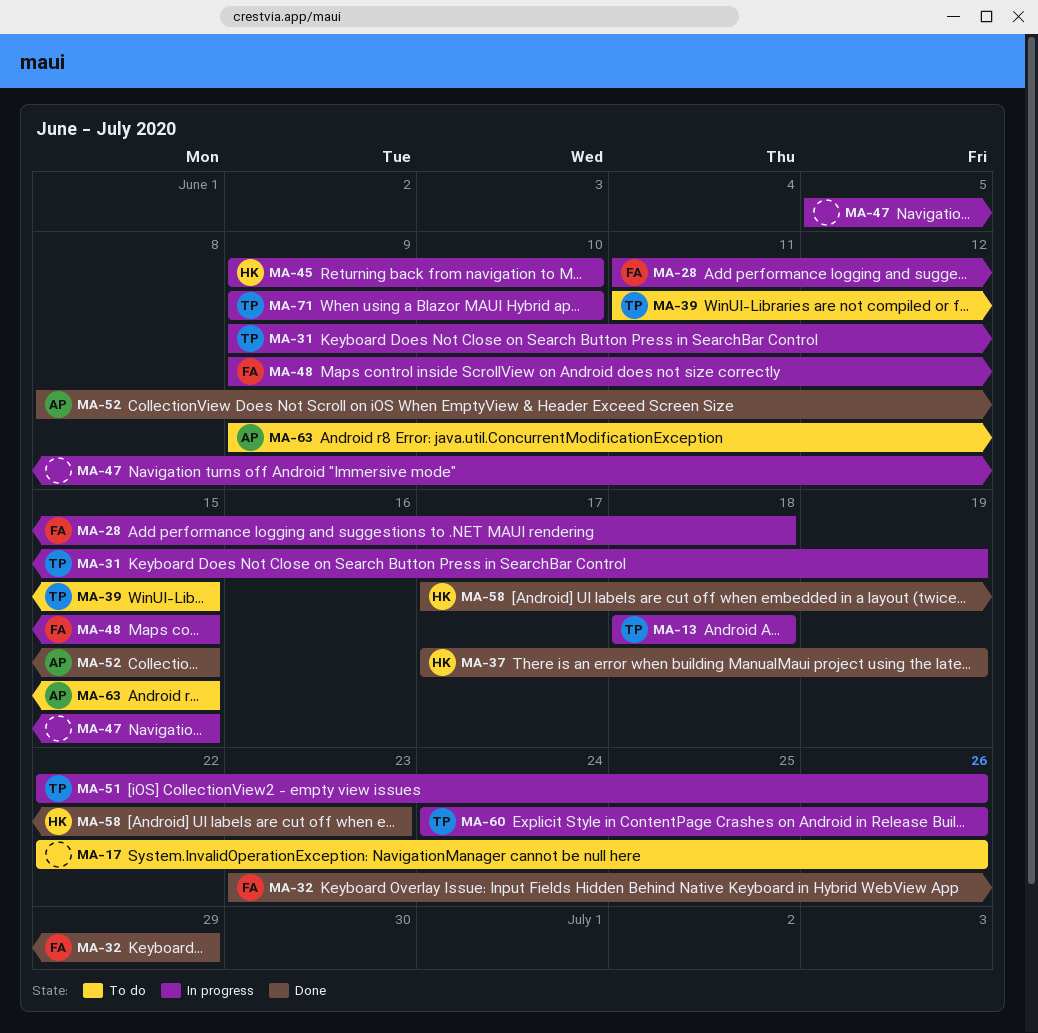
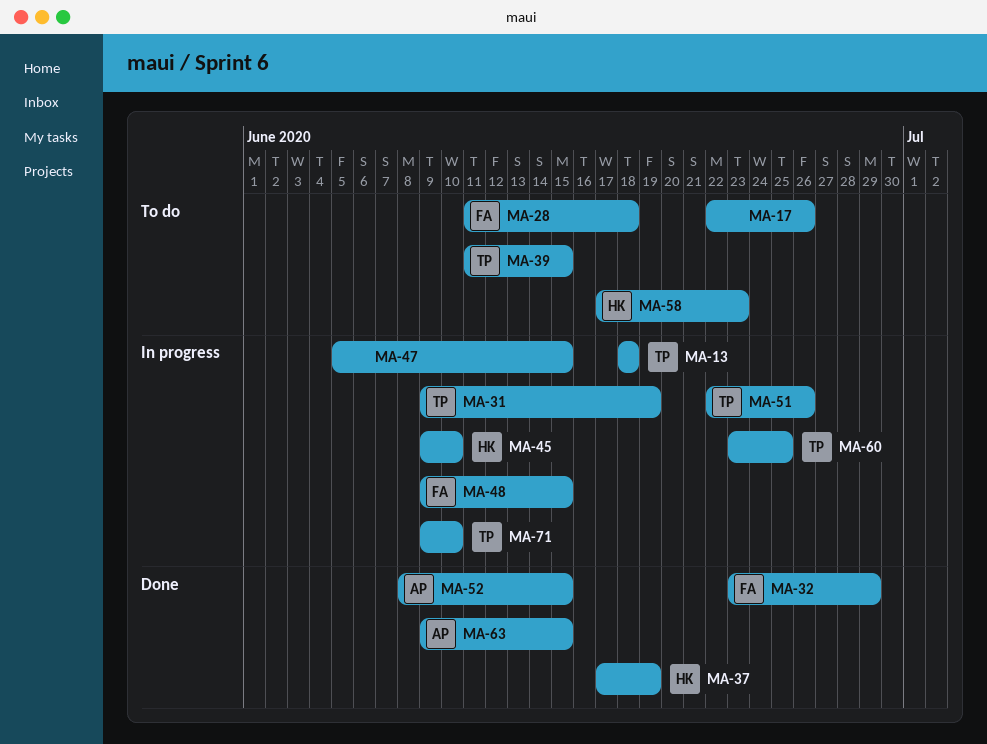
MA-28, status: In progress -> To do
MA-58, status: Done -> To do
MA-60, start: Jun 24 -> Jun 23
MA-60, due: Jun 26 -> Jun 25
MA-63, status: To do -> Done

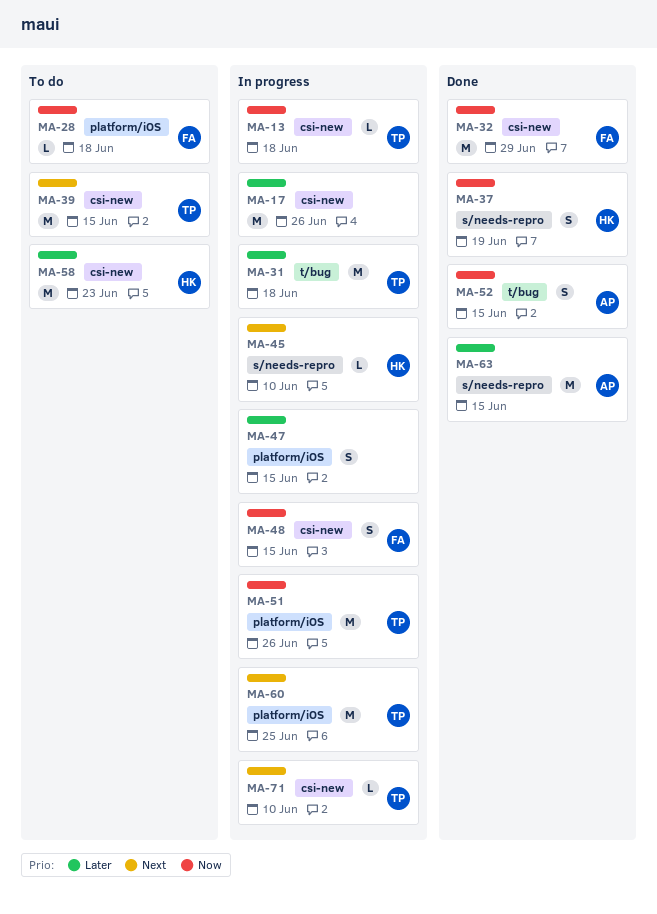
MA-17, status: To do -> In progress
MA-31, due: Jun 19 -> Jun 18

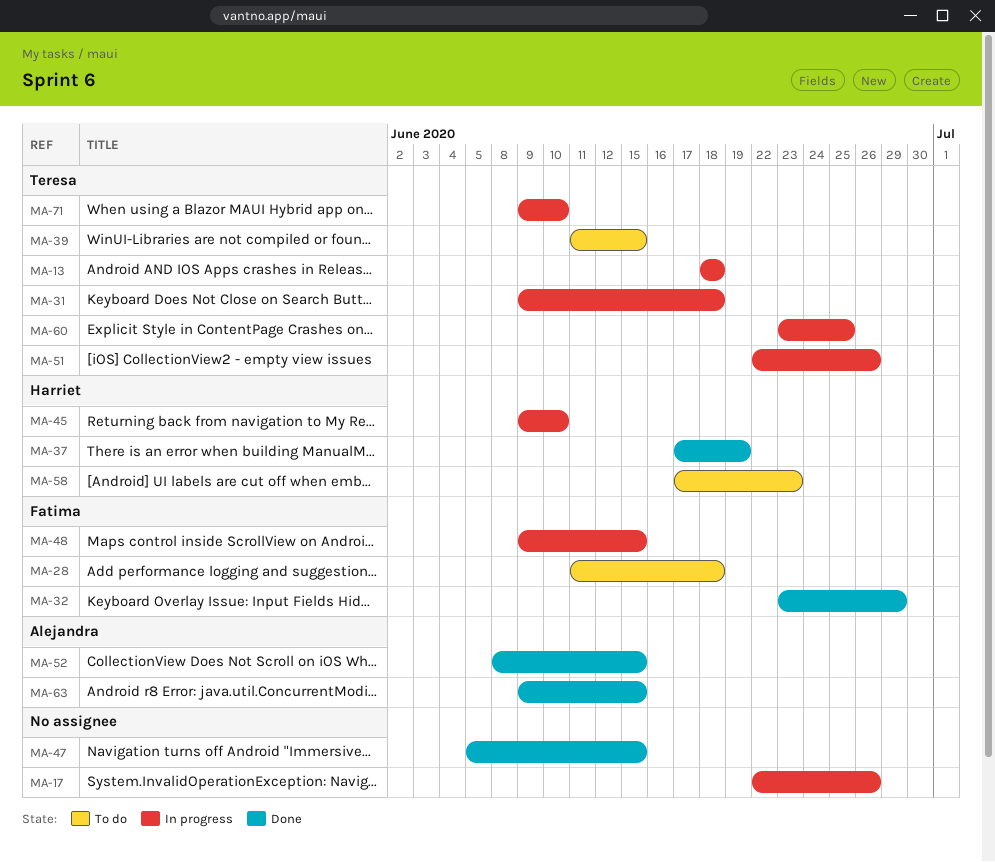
MA-47, status: In progress -> Done

